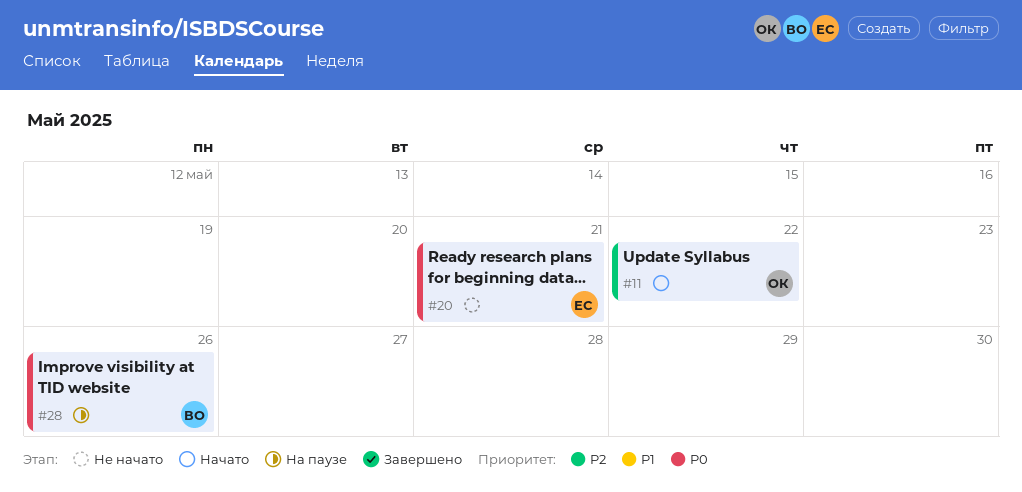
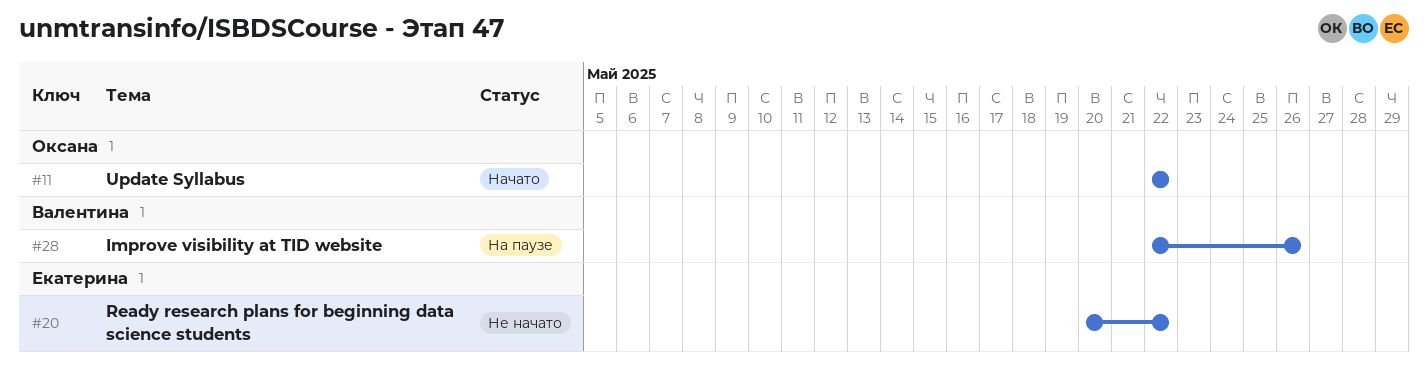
#20, due: May 21 -> May 22

